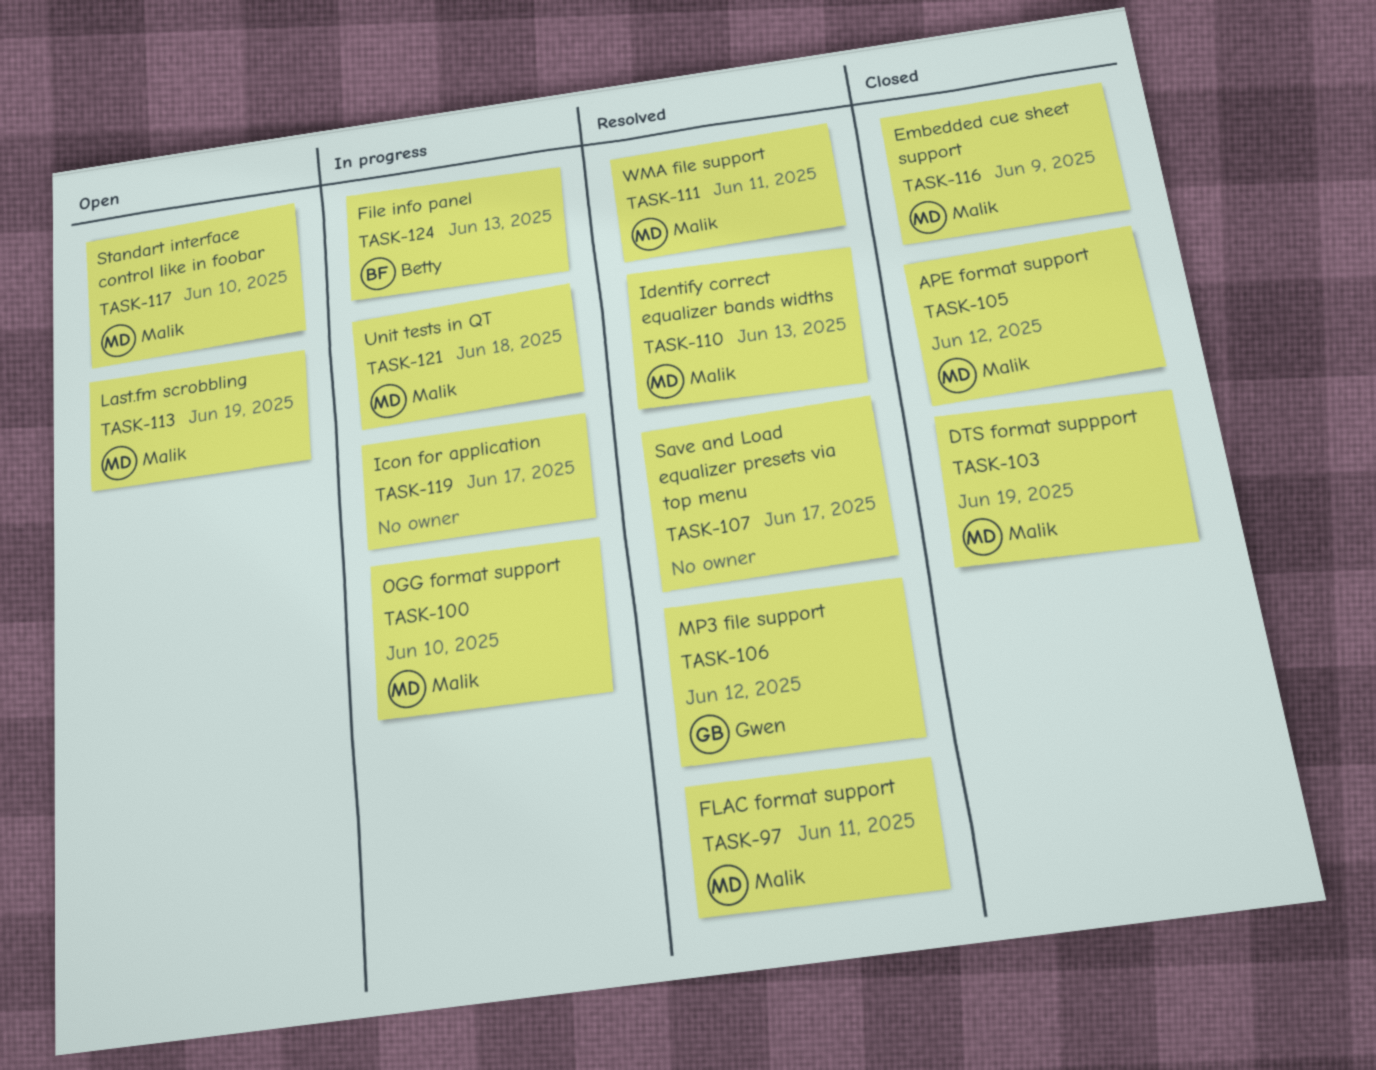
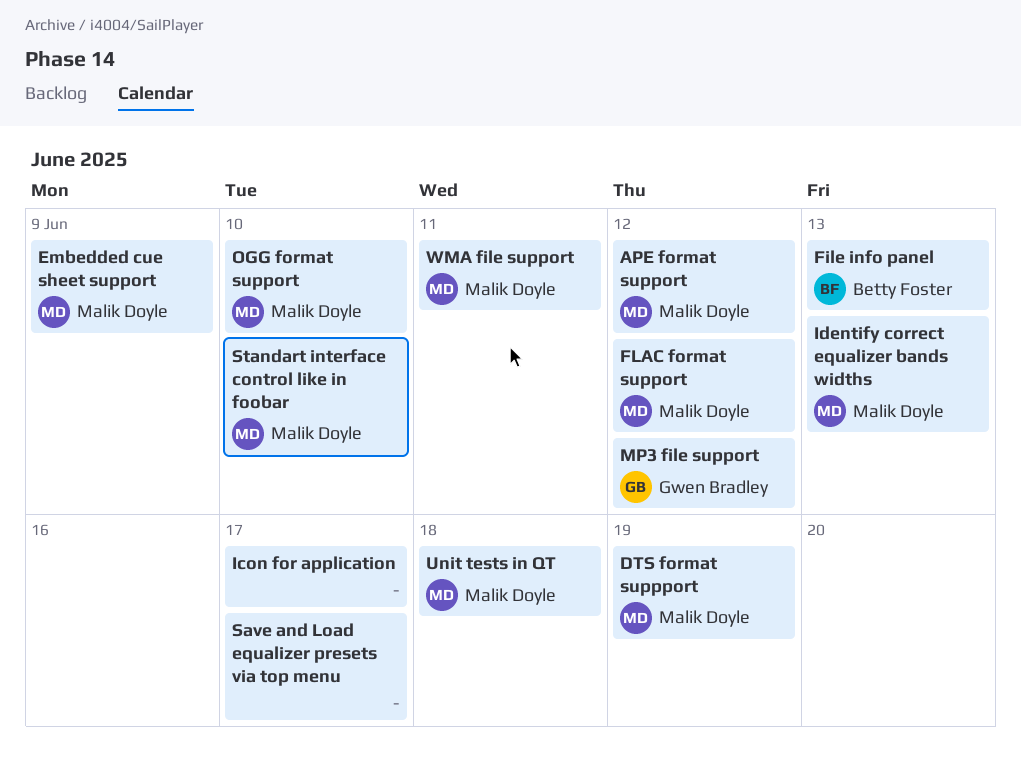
FLAC format support, due: Jun 11 -> Jun 12
Last.fm scrobbling: present -> none

